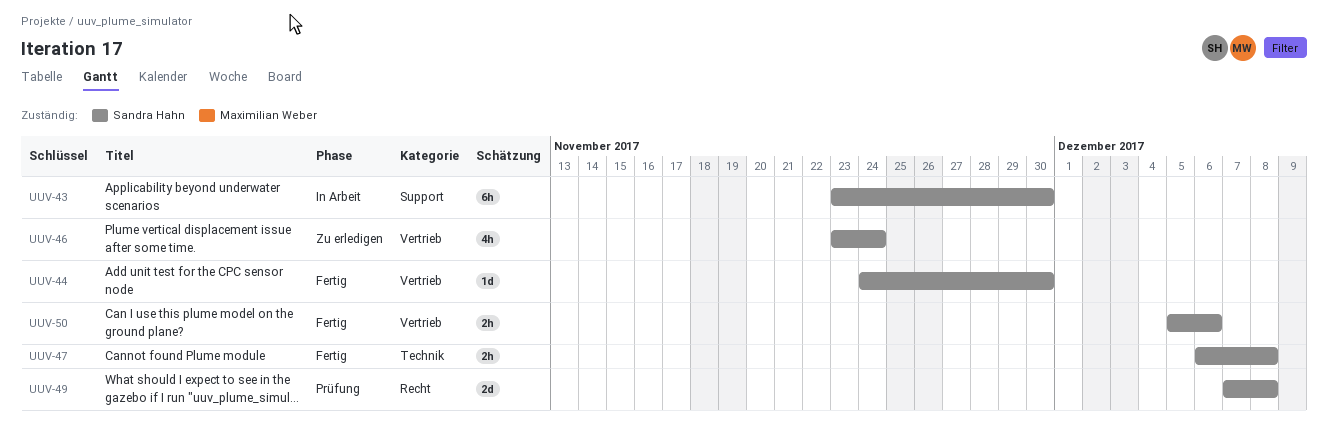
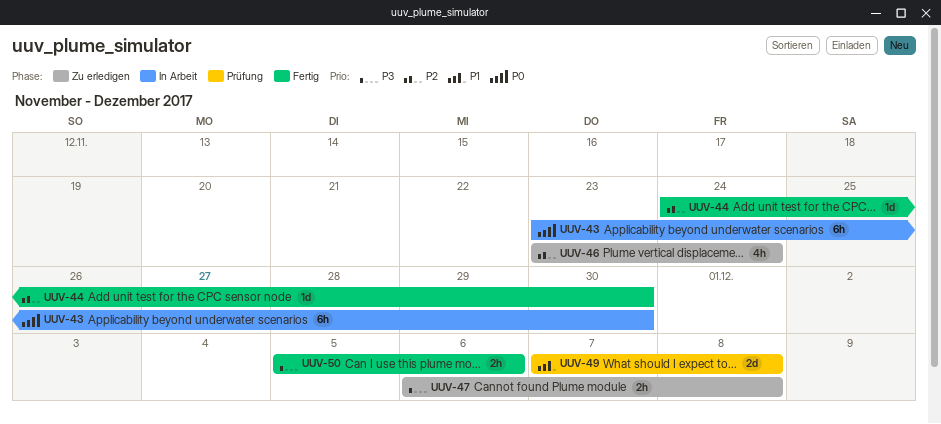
UUV-47, status: Fertig -> Zu erledigen

